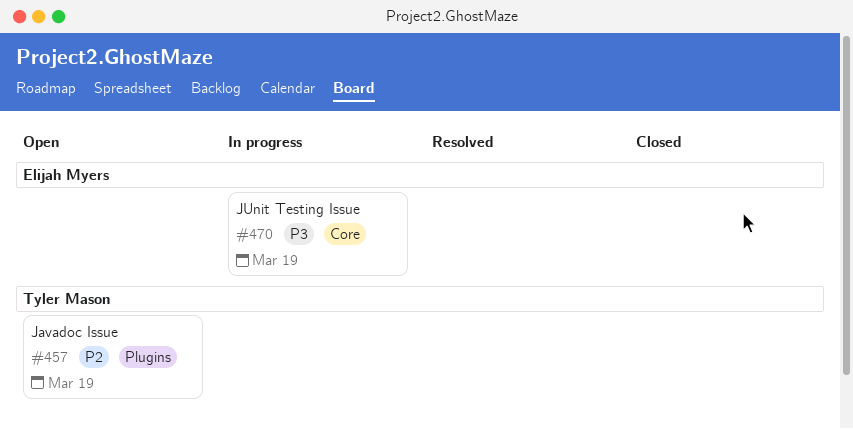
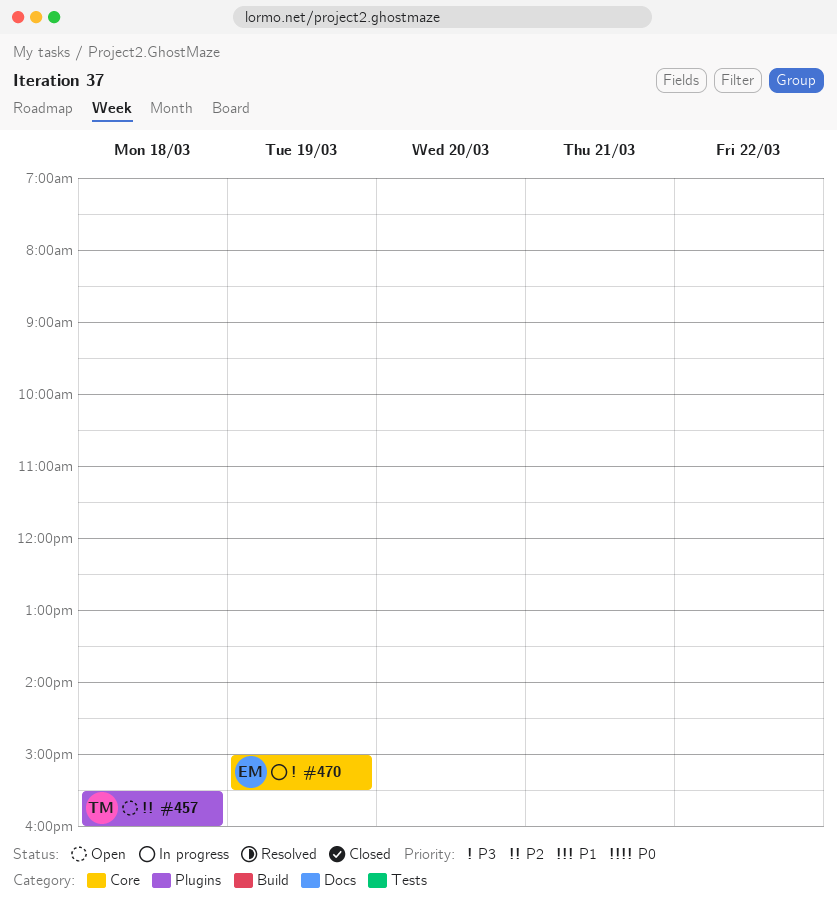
#457, day: Mar 19 -> Mar 18

